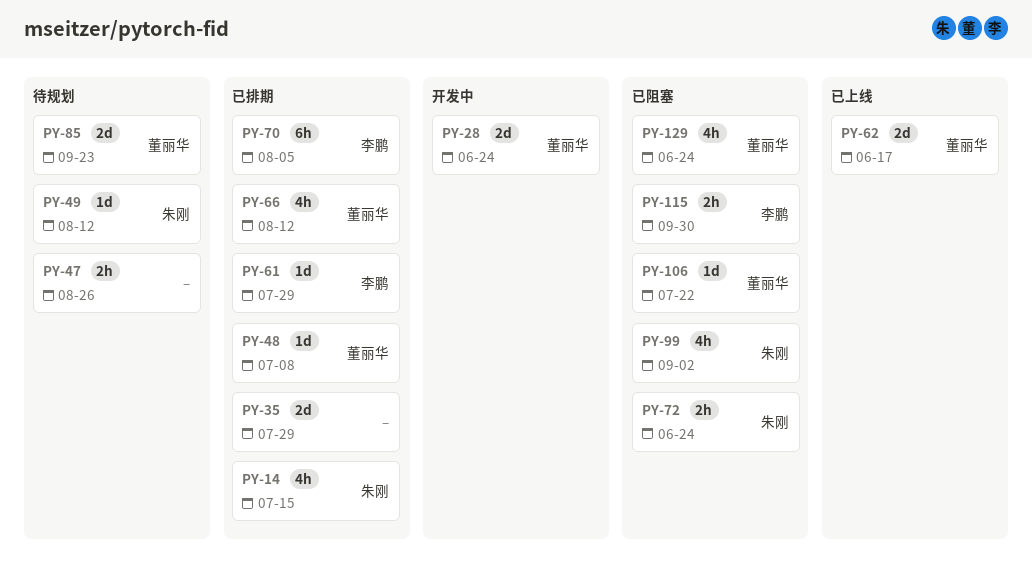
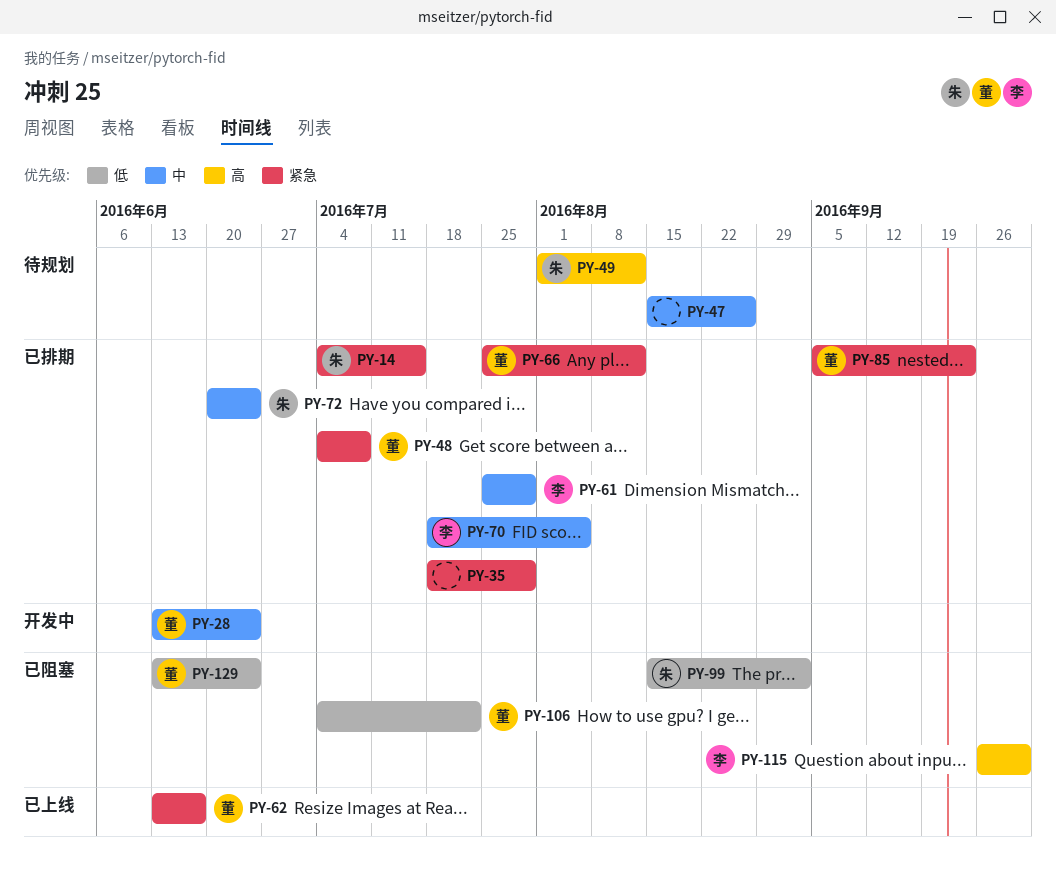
PY-72, status: 已阻塞 -> 已排期
PY-85, status: 待规划 -> 已排期

